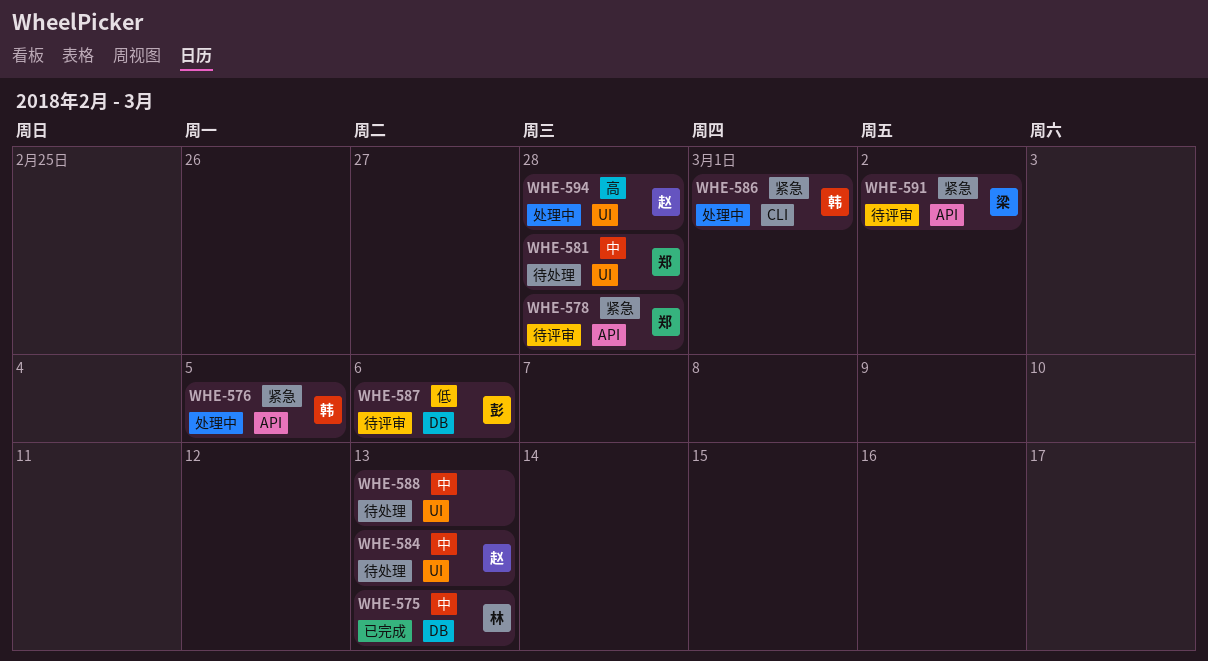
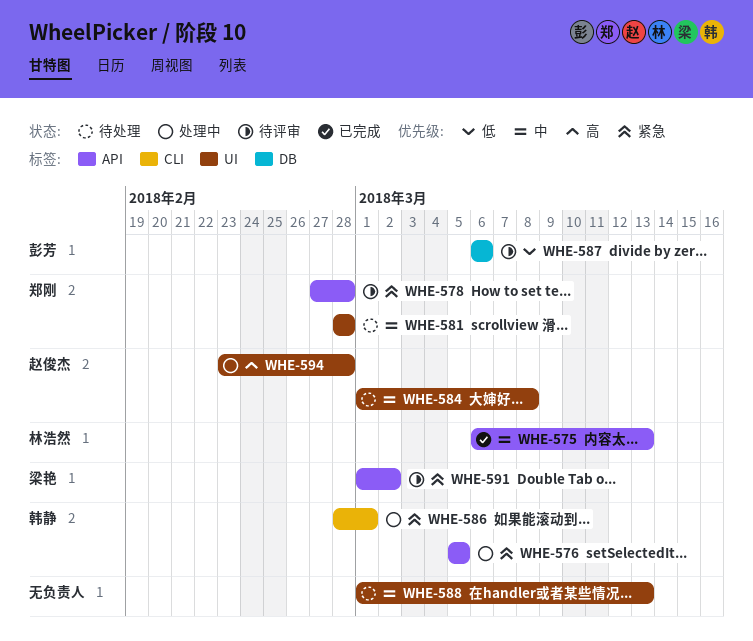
WHE-575, label: DB -> API
WHE-584, due: Mar 13 -> Mar 8

